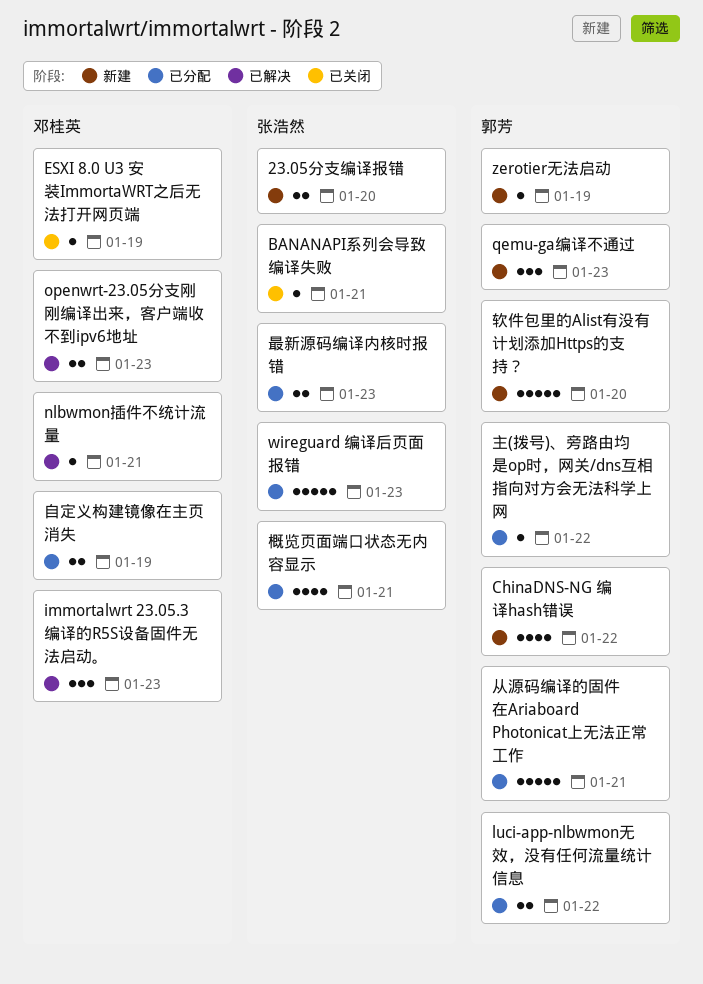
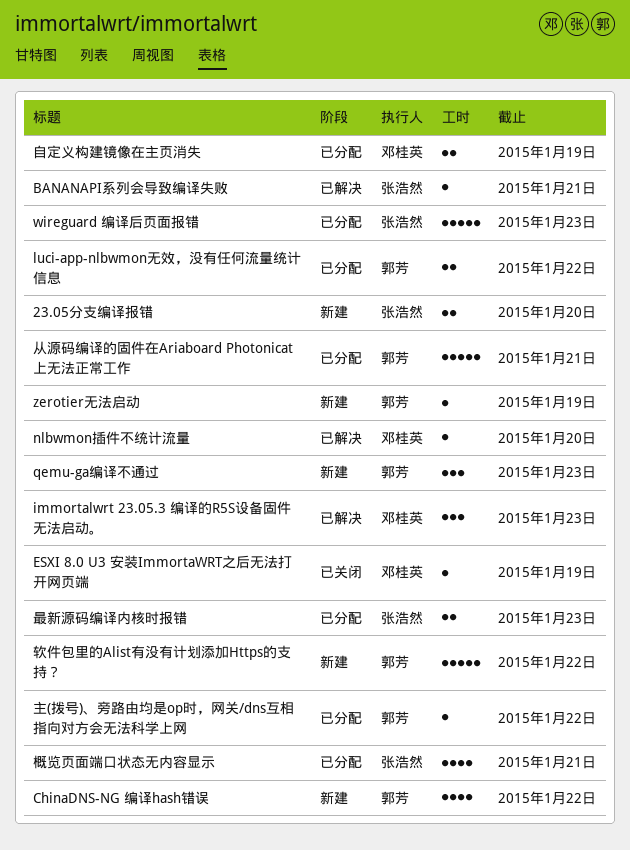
BANANAPI系列会导致编译失败, status: 已关闭 -> 已解决
nlbwmon插件不统计流量, due: Jan 21 -> Jan 20
openwrt-23.05分支刚刚编译出来，客户端收不到ipv6地址: present -> none
软件包里的Alist有没有计划添加Https的支持？, due: Jan 20 -> Jan 22

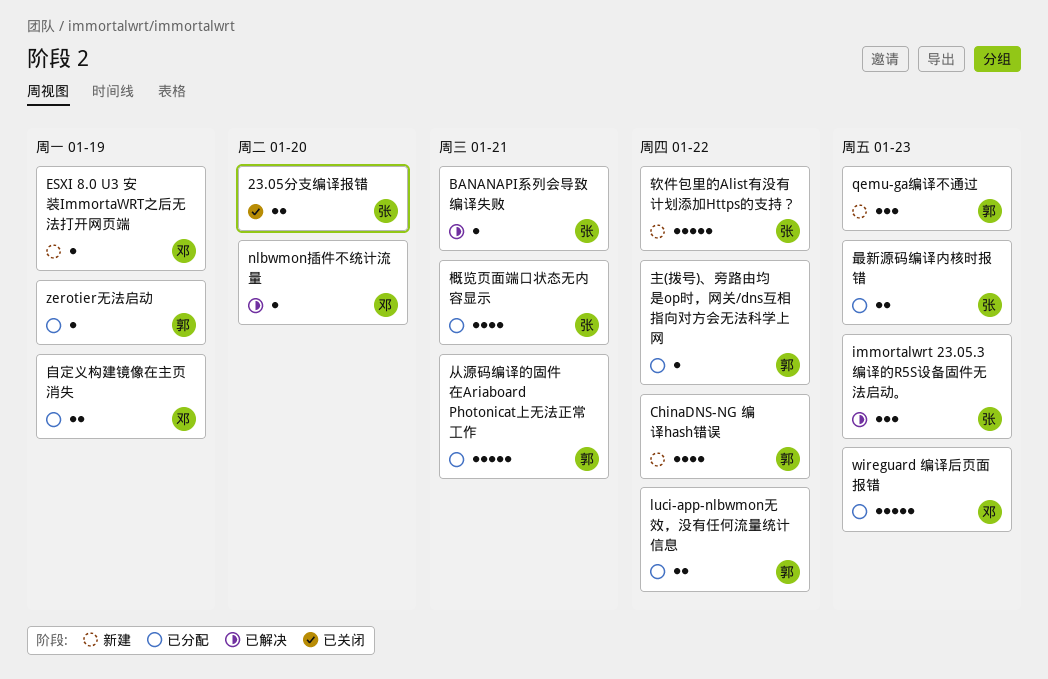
23.05分支编译报错, status: 新建 -> 已关闭
ESXI 8.0 U3 安装ImmortaWRT之后无法打开网页端, status: 已关闭 -> 新建
immortalwrt 23.05.3 编译的R5S设备固件无法启动。, owner: 邓桂英 -> 张浩然
wireguard 编译后页面报错, owner: 张浩然 -> 邓桂英
zerotier无法启动, status: 新建 -> 已分配
软件包里的Alist有没有计划添加Https的支持？, owner: 郭芳 -> 张浩然

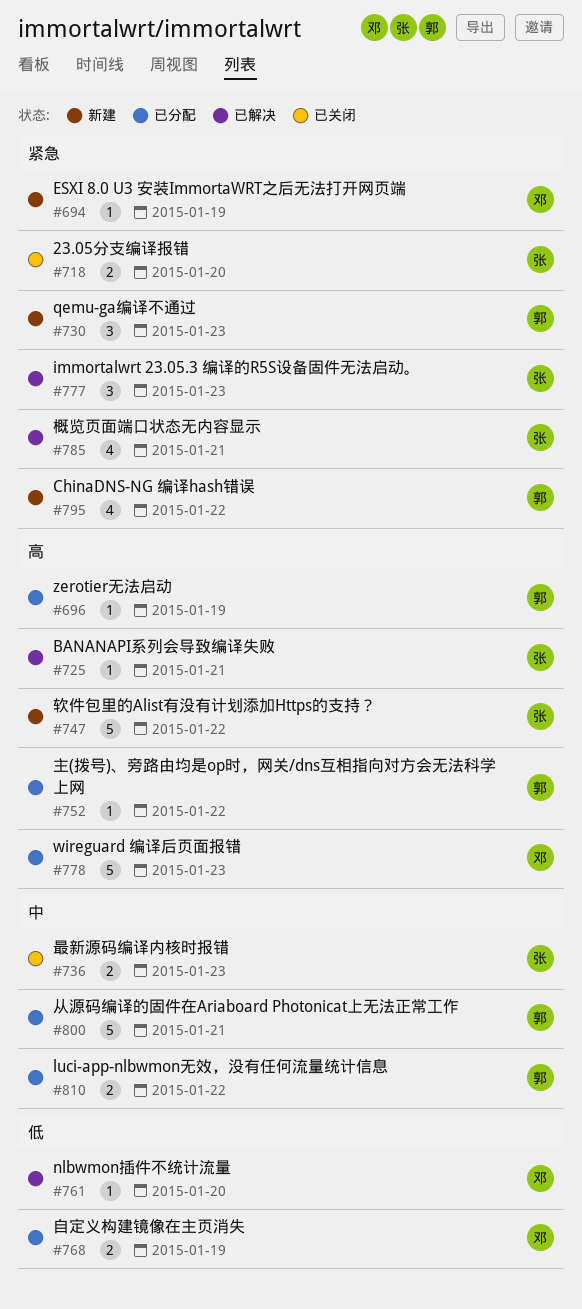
最新源码编译内核时报错, status: 已分配 -> 已关闭
概览页面端口状态无内容显示, status: 已分配 -> 已解决

